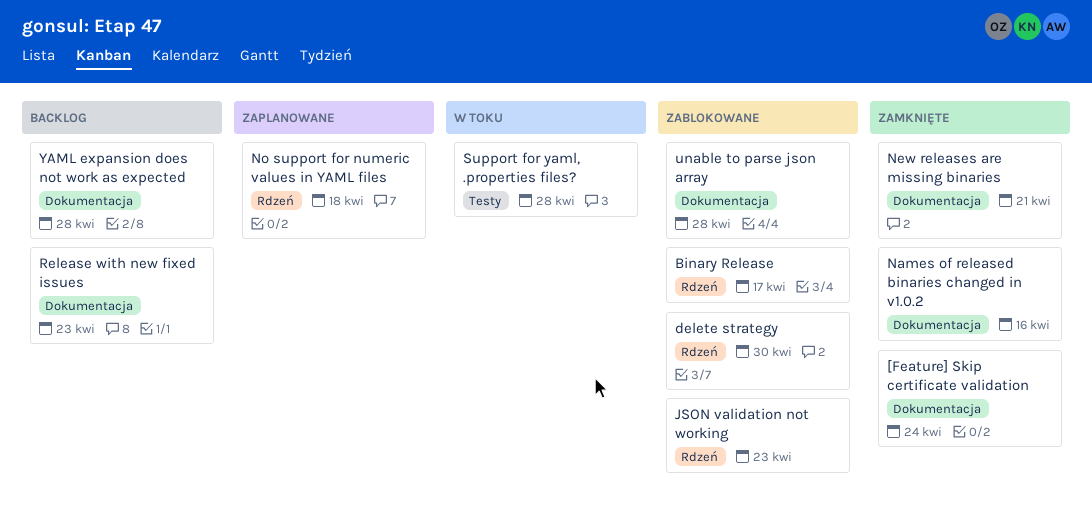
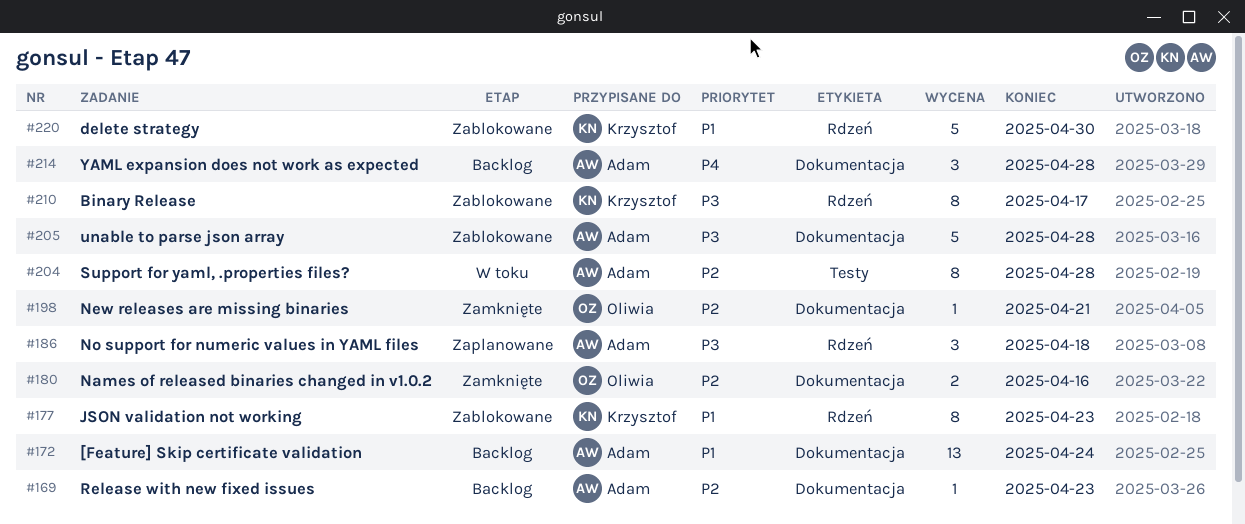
[Feature] Skip certificate validation, status: Zamknięte -> Backlog

